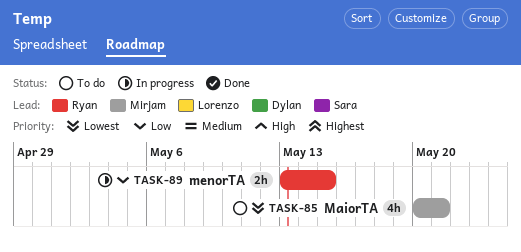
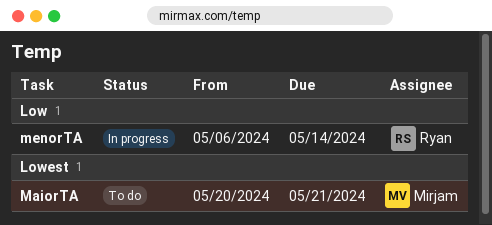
menorTA, start: May 13 -> May 6
menorTA, due: May 15 -> May 14

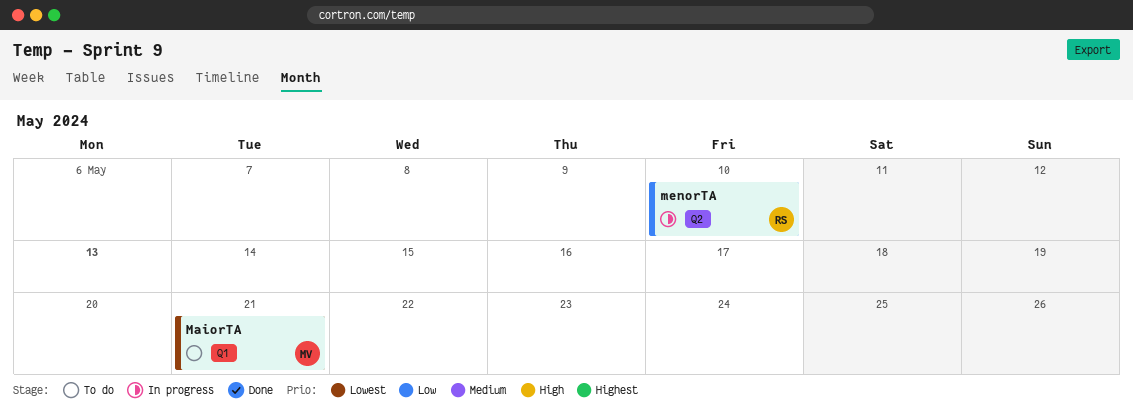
menorTA, due: May 14 -> May 10

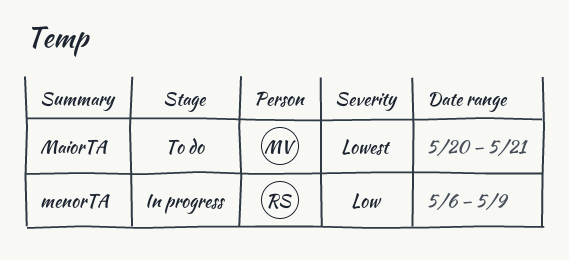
menorTA, due: May 10 -> May 9

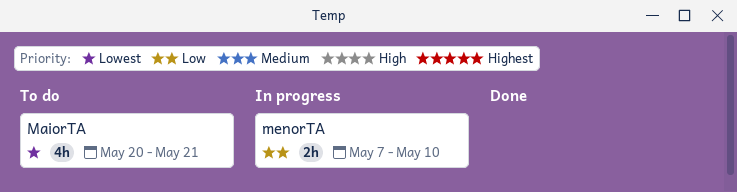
menorTA, start: May 6 -> May 7
menorTA, due: May 9 -> May 10

